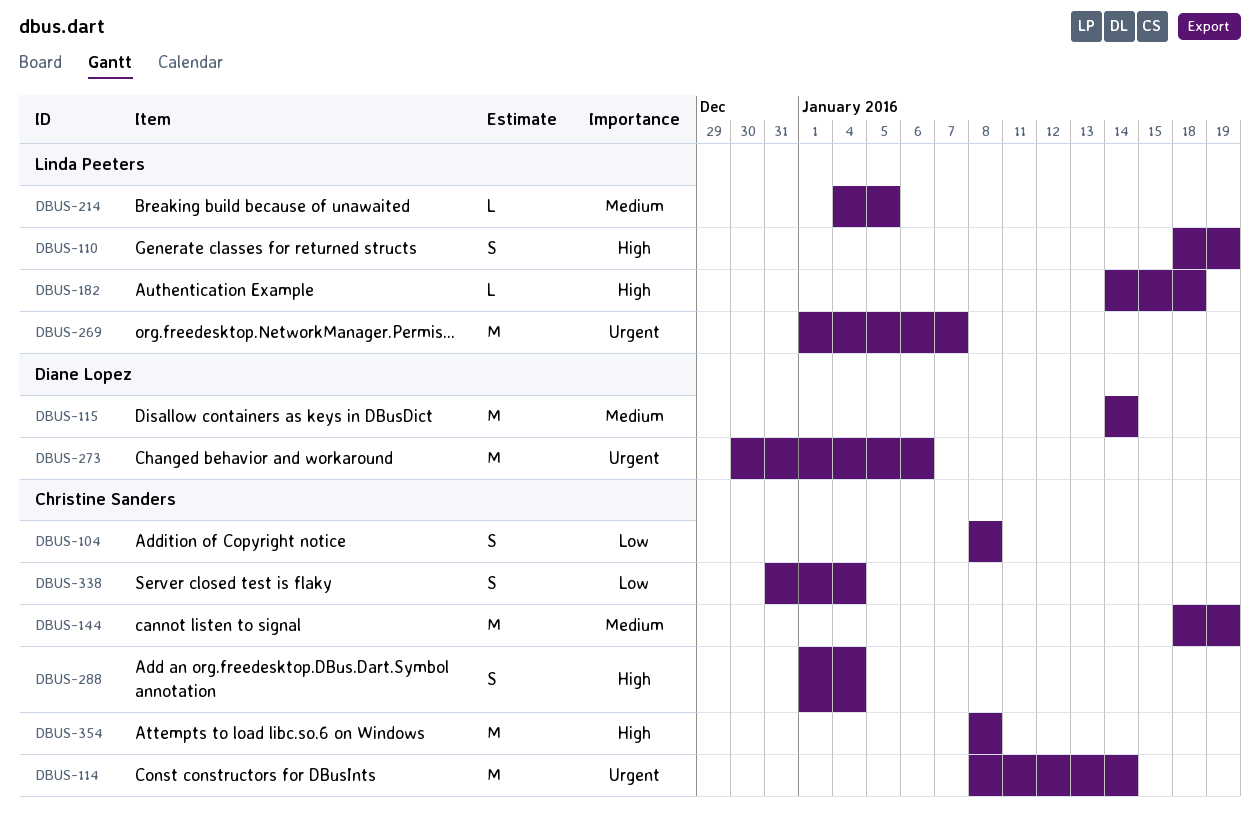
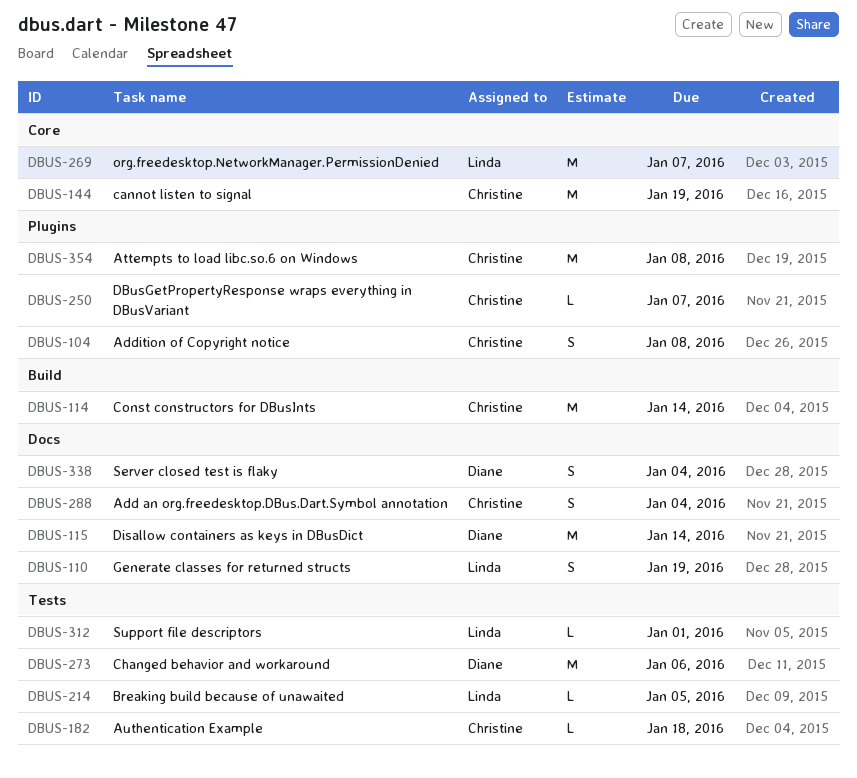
DBUS-182, owner: Linda Peeters -> Christine Sanders
DBUS-250: none -> present
DBUS-312: none -> present
DBUS-338, owner: Christine Sanders -> Diane Lopez

